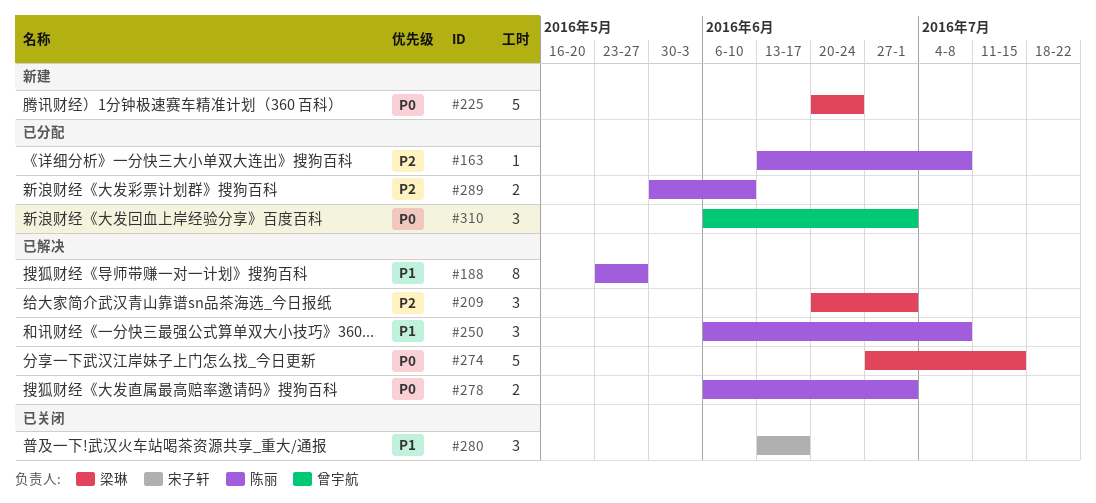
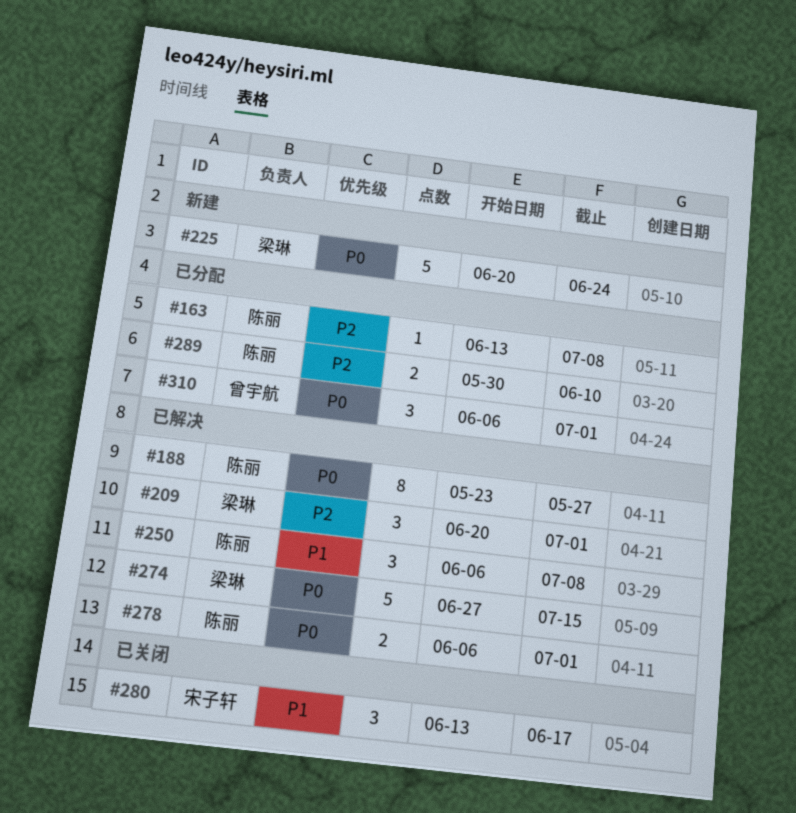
#188, priority: P1 -> P0

